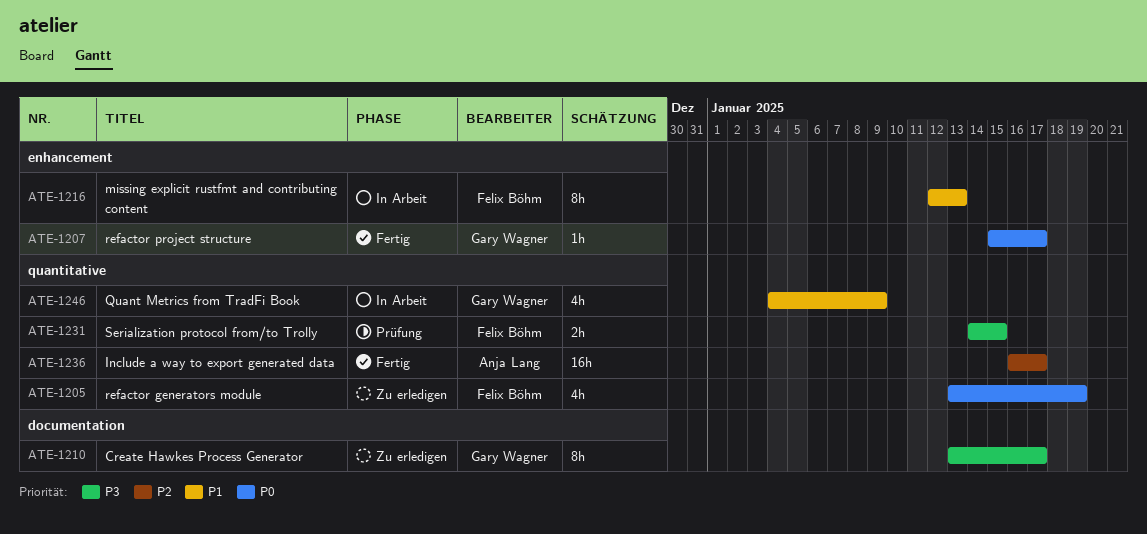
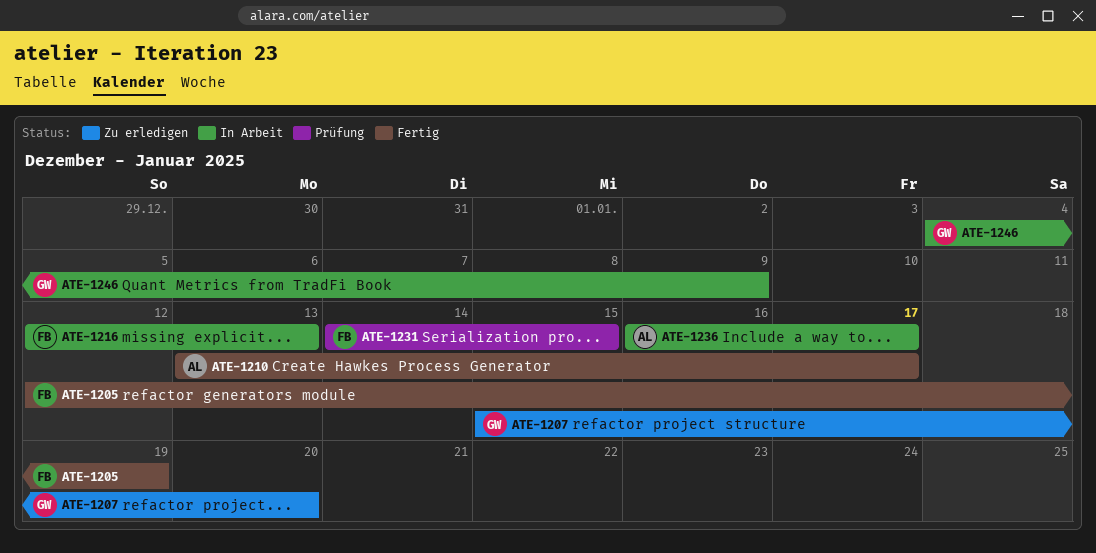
ATE-1205, status: Zu erledigen -> Fertig
ATE-1205, start: Jan 13 -> Jan 12
ATE-1207, status: Fertig -> Zu erledigen
ATE-1207, due: Jan 17 -> Jan 20
ATE-1210, status: Zu erledigen -> Fertig
ATE-1210, owner: Gary Wagner -> Anja Lang
ATE-1236, status: Fertig -> In Arbeit

